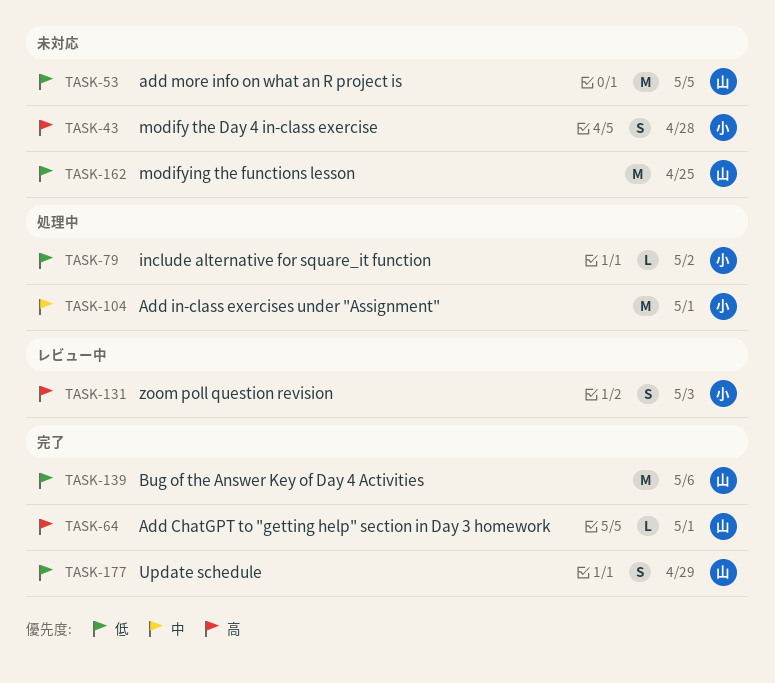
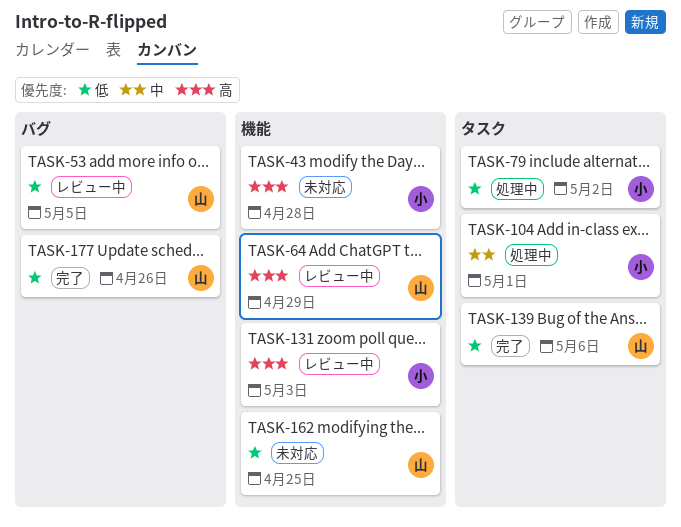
TASK-53, status: 未対応 -> レビュー中
TASK-64, status: 完了 -> レビュー中
TASK-64, due: May 1 -> Apr 29
TASK-177, due: Apr 29 -> Apr 26

